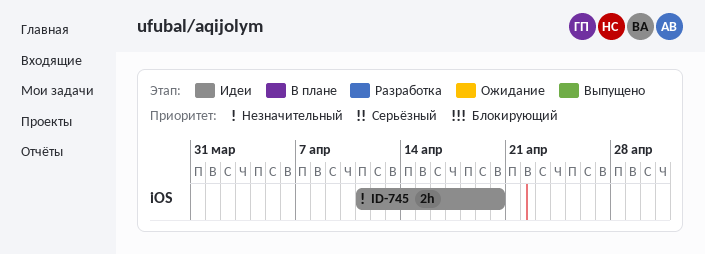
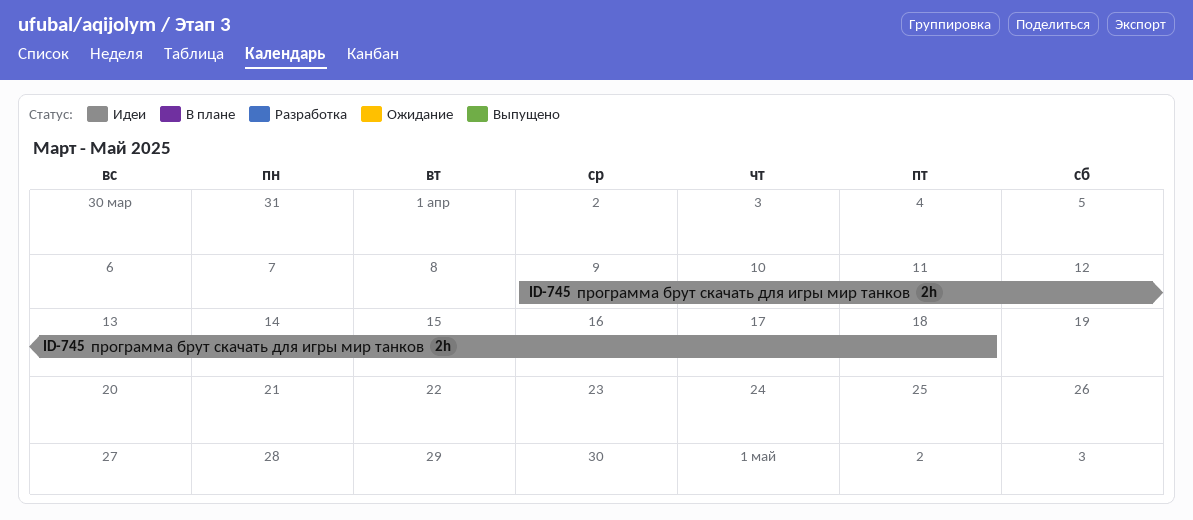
ID-745, start: Apr 11 -> Apr 9
ID-745, due: Apr 20 -> Apr 18

